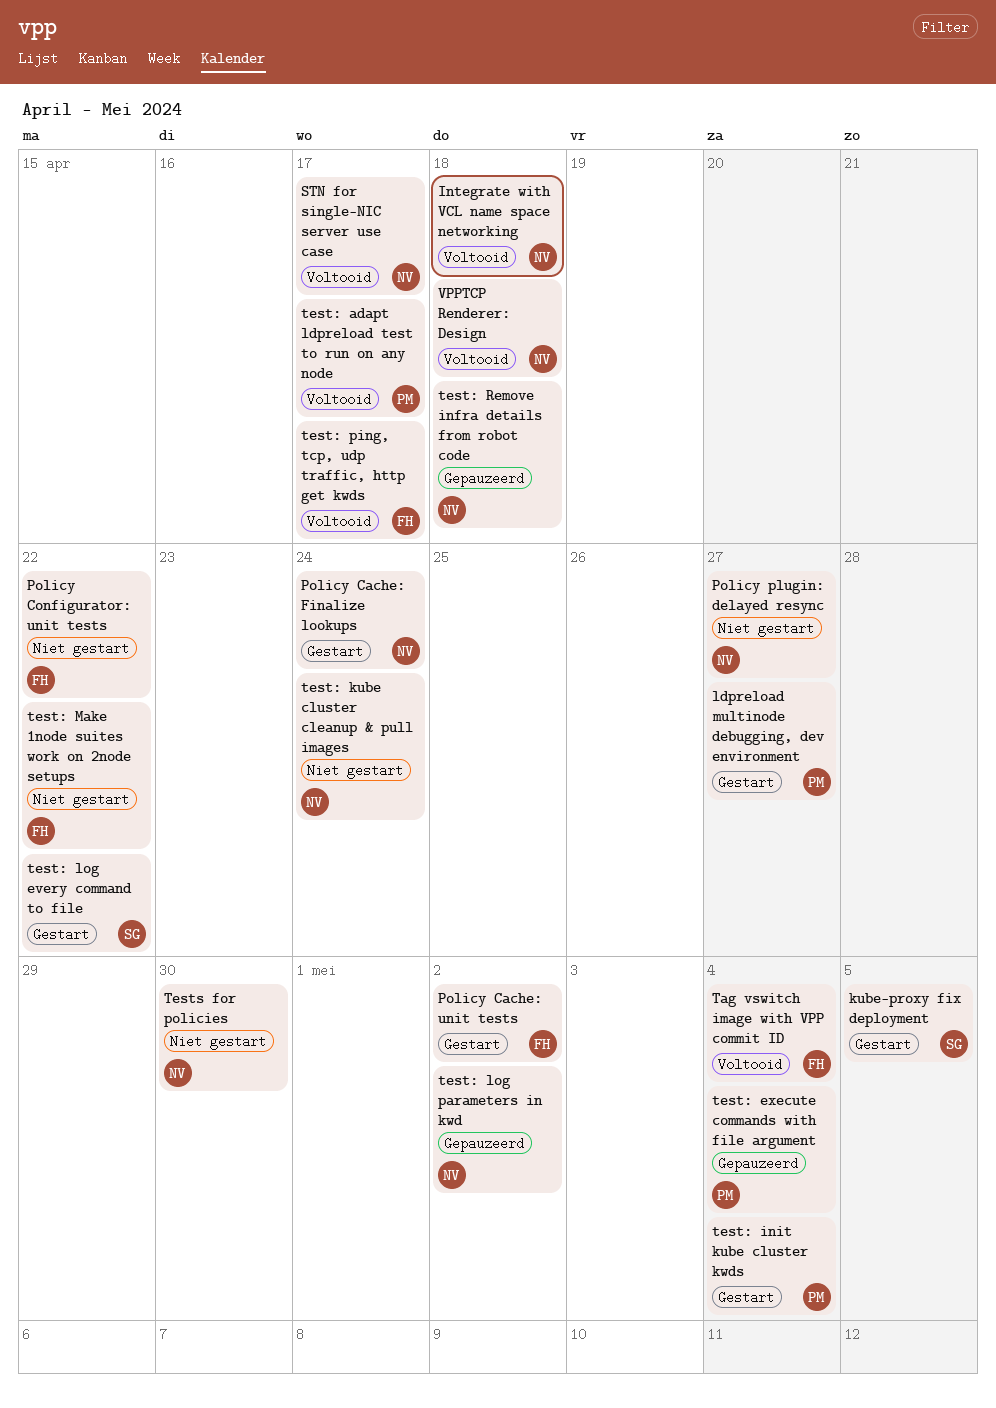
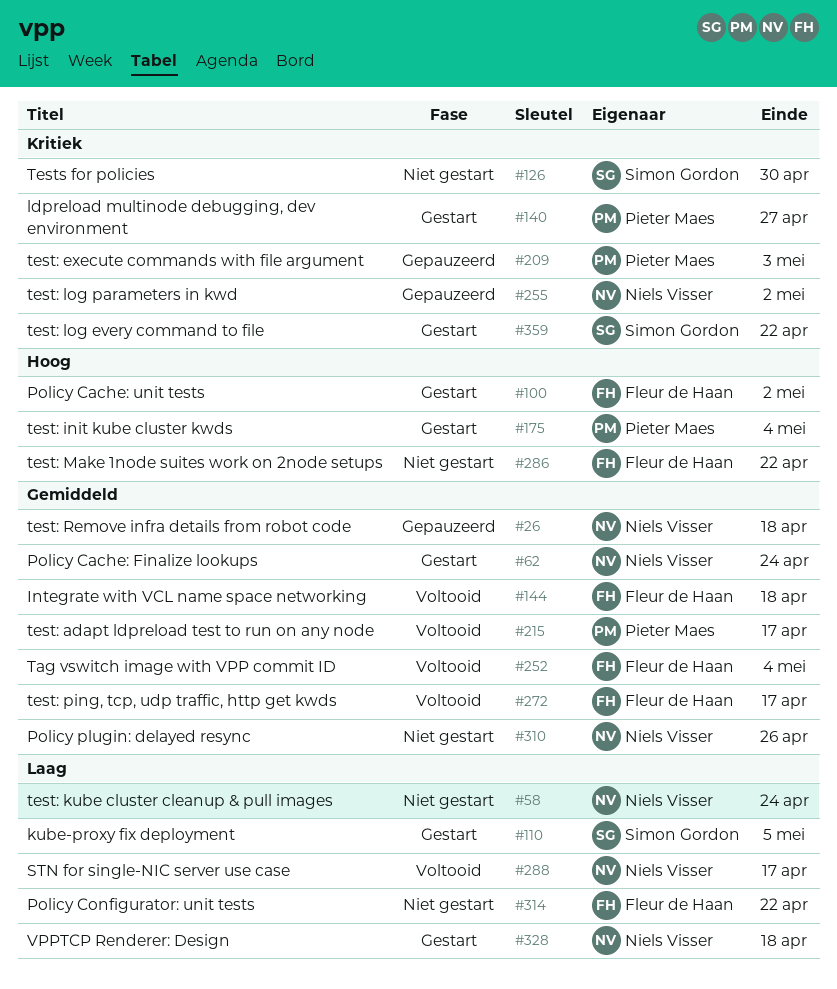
Integrate with VCL name space networking, owner: Niels Visser -> Fleur de Haan
Policy plugin: delayed resync, due: Apr 27 -> Apr 26
test: execute commands with file argument, due: May 4 -> May 3
Tests for policies, owner: Niels Visser -> Simon Gordon
VPPTCP Renderer: Design, status: Voltooid -> Gestart

